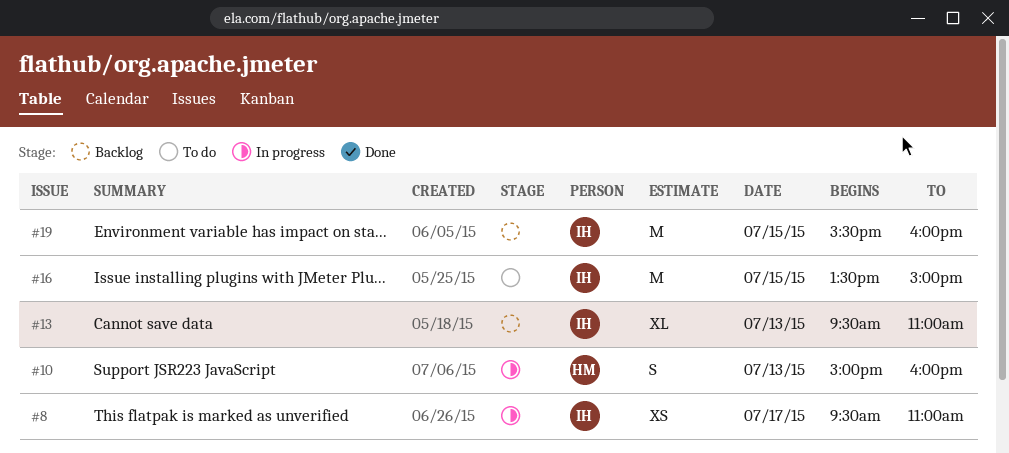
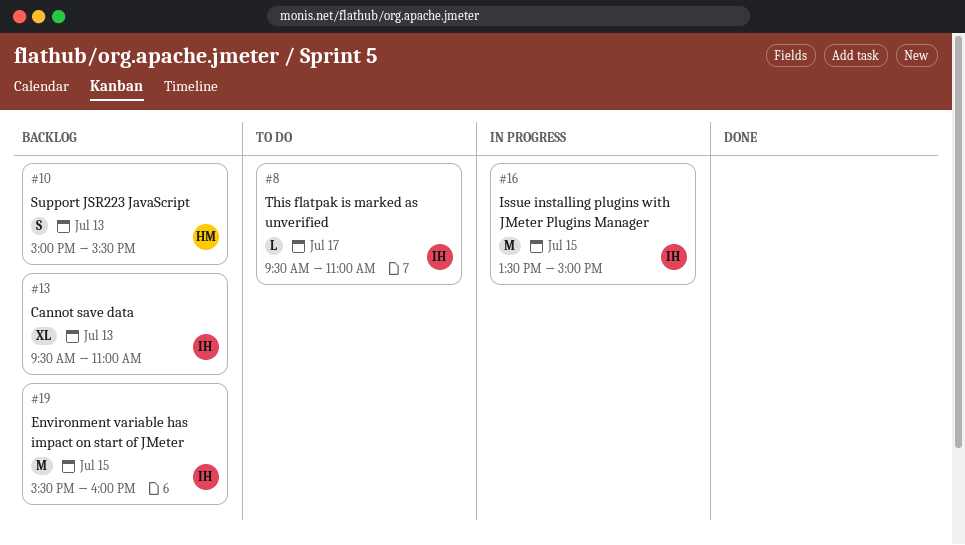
#8, status: In progress -> To do
#8, estimate: XS -> L
#10, status: In progress -> Backlog
#10, ends: 16:00 -> 15:30
#16, status: To do -> In progress

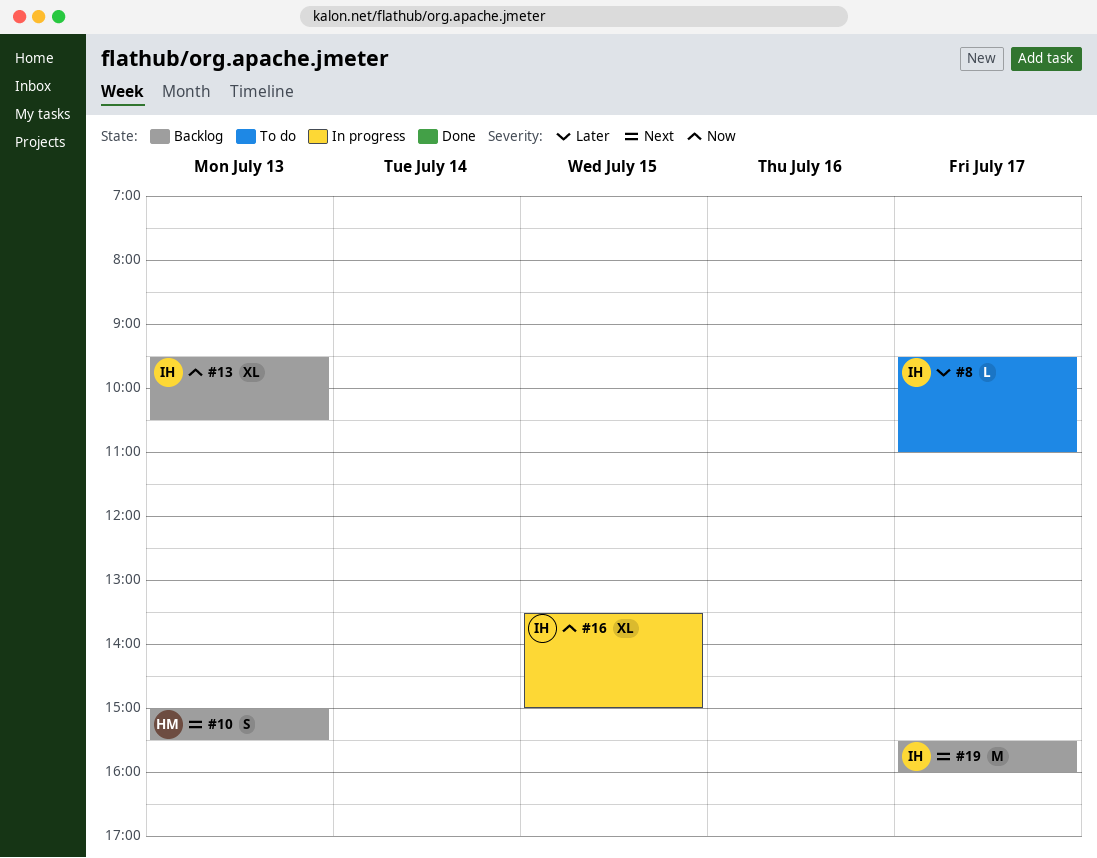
#13, ends: 11:00 -> 10:30
#16, estimate: M -> XL
#19, day: Jul 15 -> Jul 17

